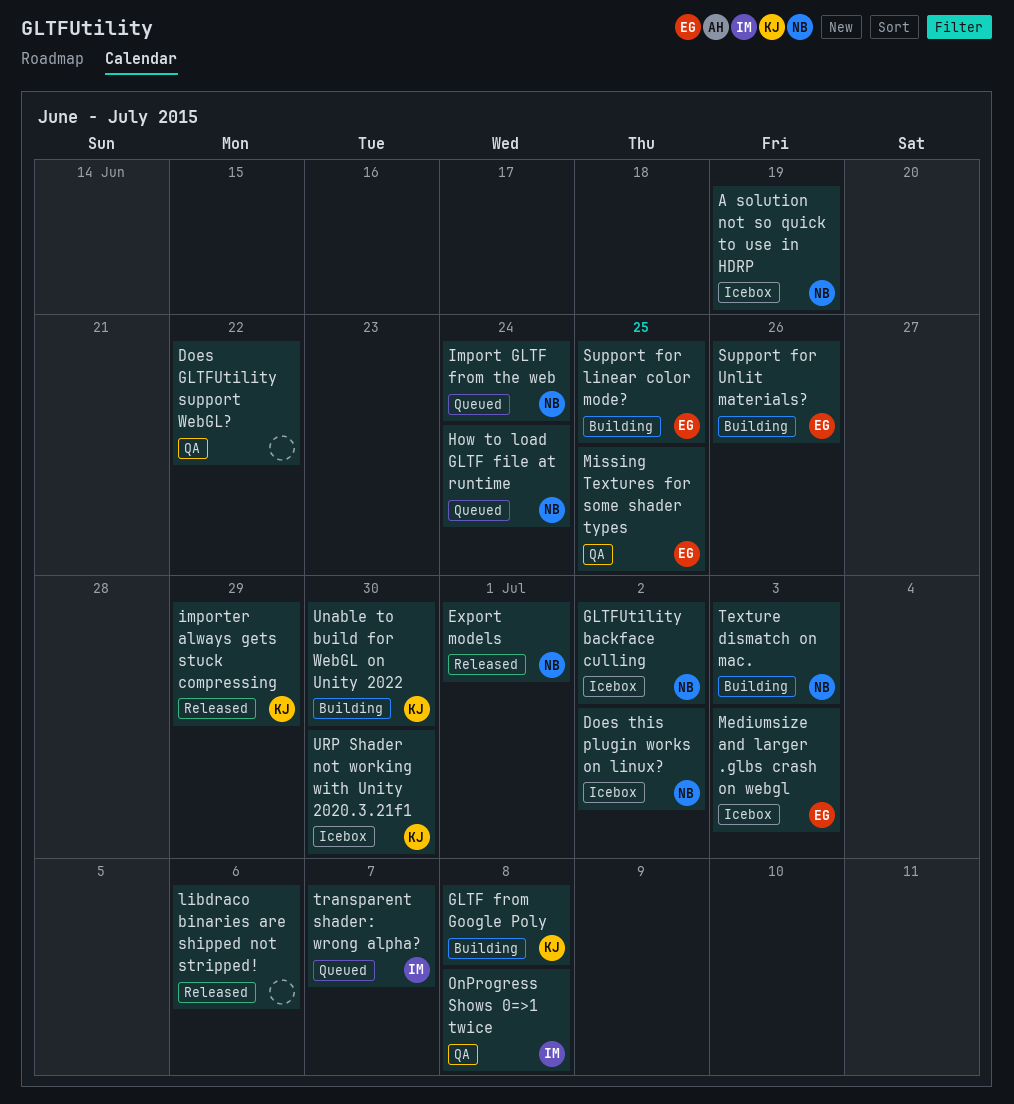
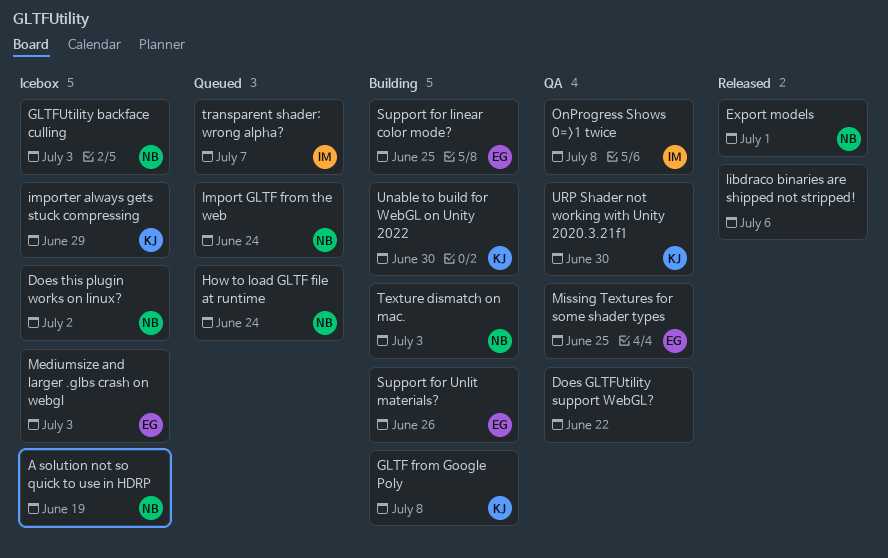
GLTFUtility backface culling, due: Jul 2 -> Jul 3
importer always gets stuck compressing, status: Released -> Icebox
URP Shader not working with Unity 2020.3.21f1, status: Icebox -> QA

